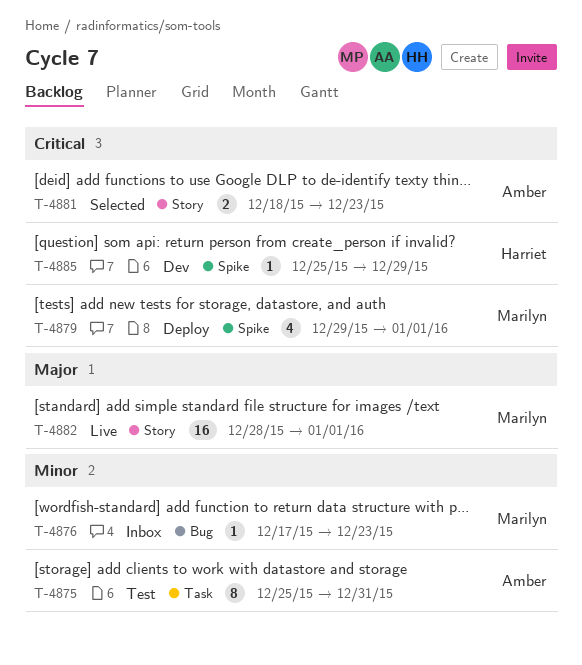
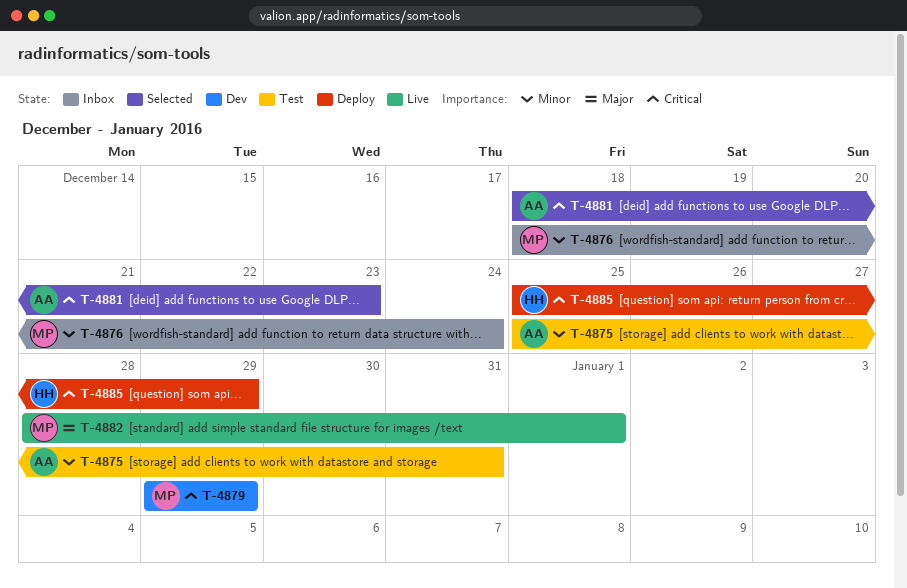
T-4876, start: Dec 17 -> Dec 18
T-4876, due: Dec 23 -> Dec 24
T-4879, status: Deploy -> Dev
T-4879, due: Jan 1 -> Dec 29
T-4885, status: Dev -> Deploy

